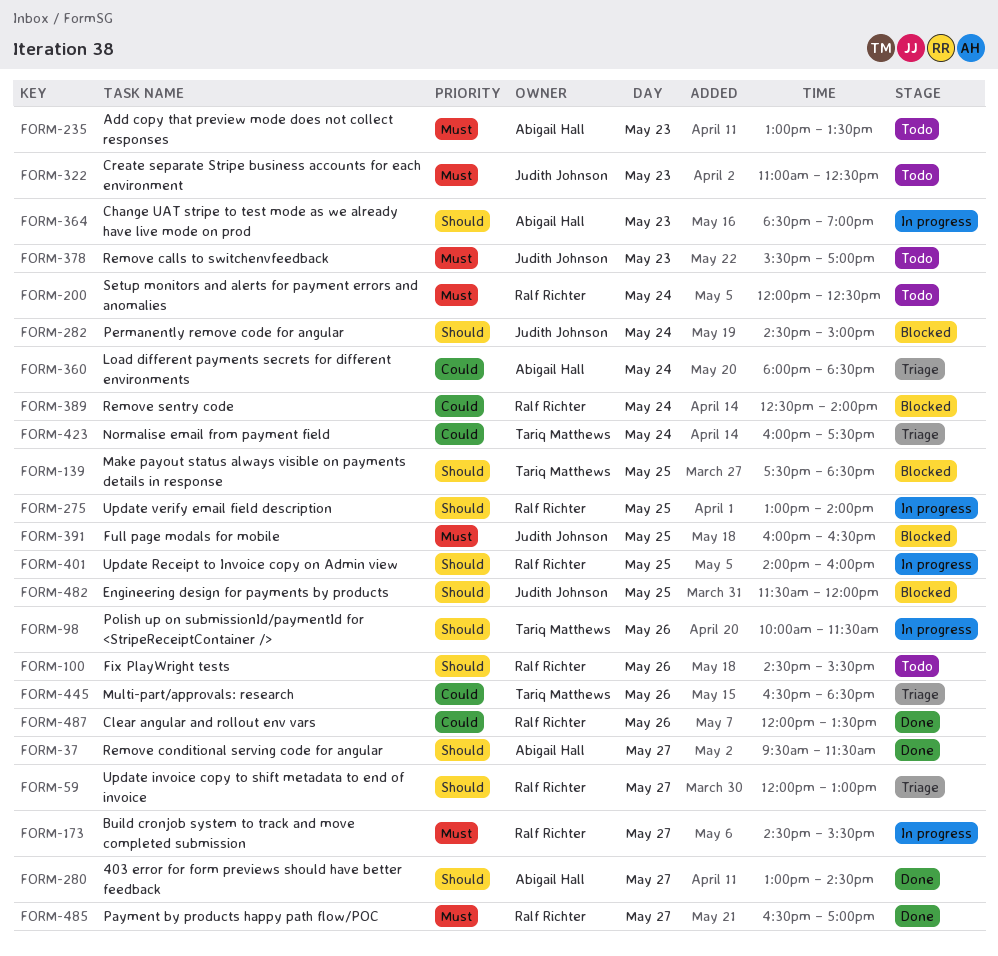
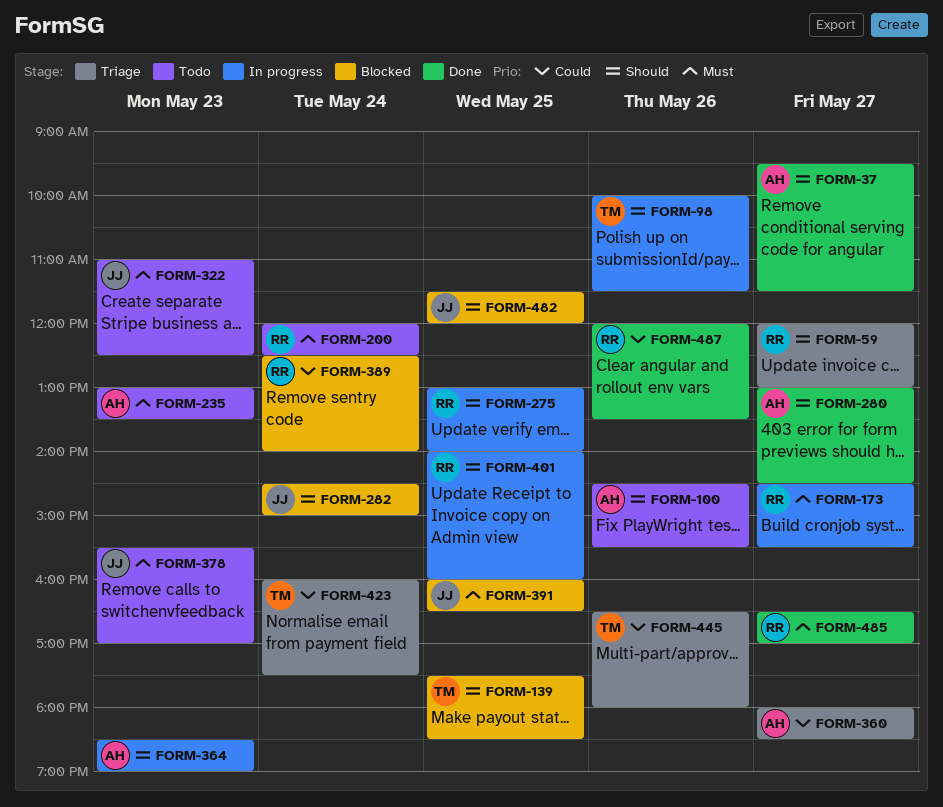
FORM-100, owner: Ralf Richter -> Abigail Hall
FORM-360, day: May 24 -> May 27
FORM-445, ends: 18:30 -> 18:00

